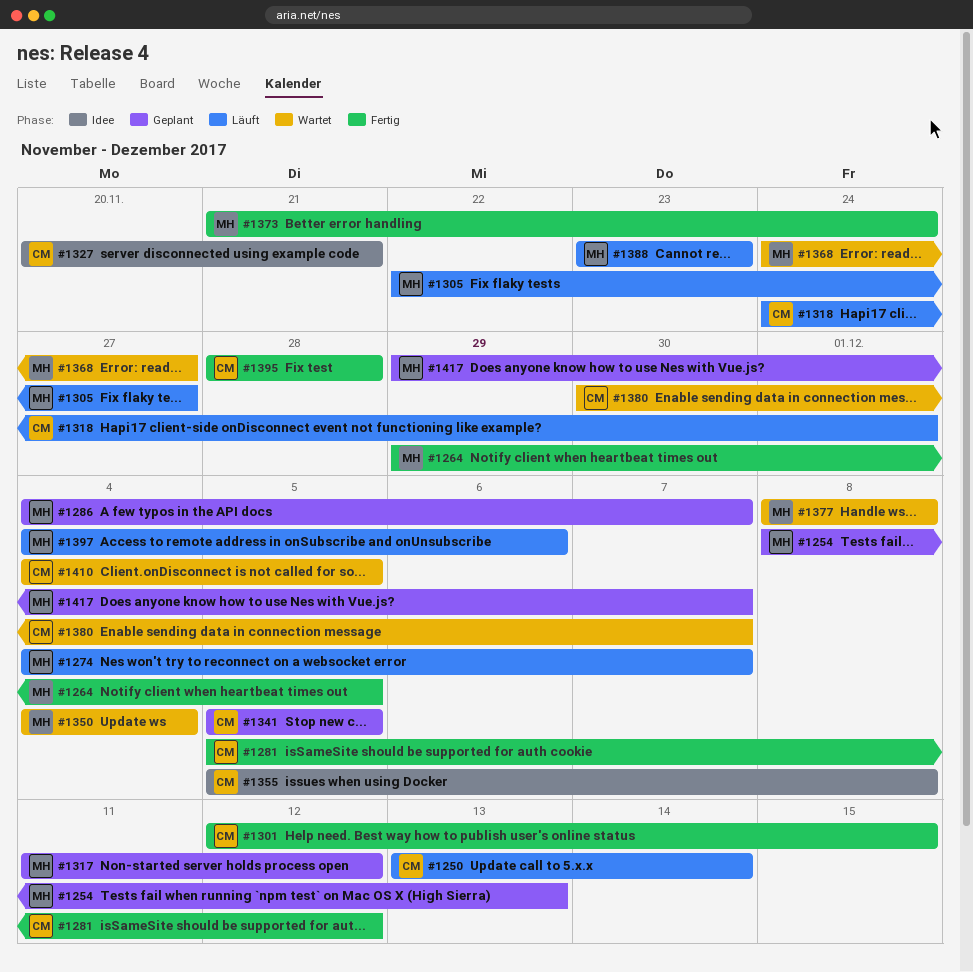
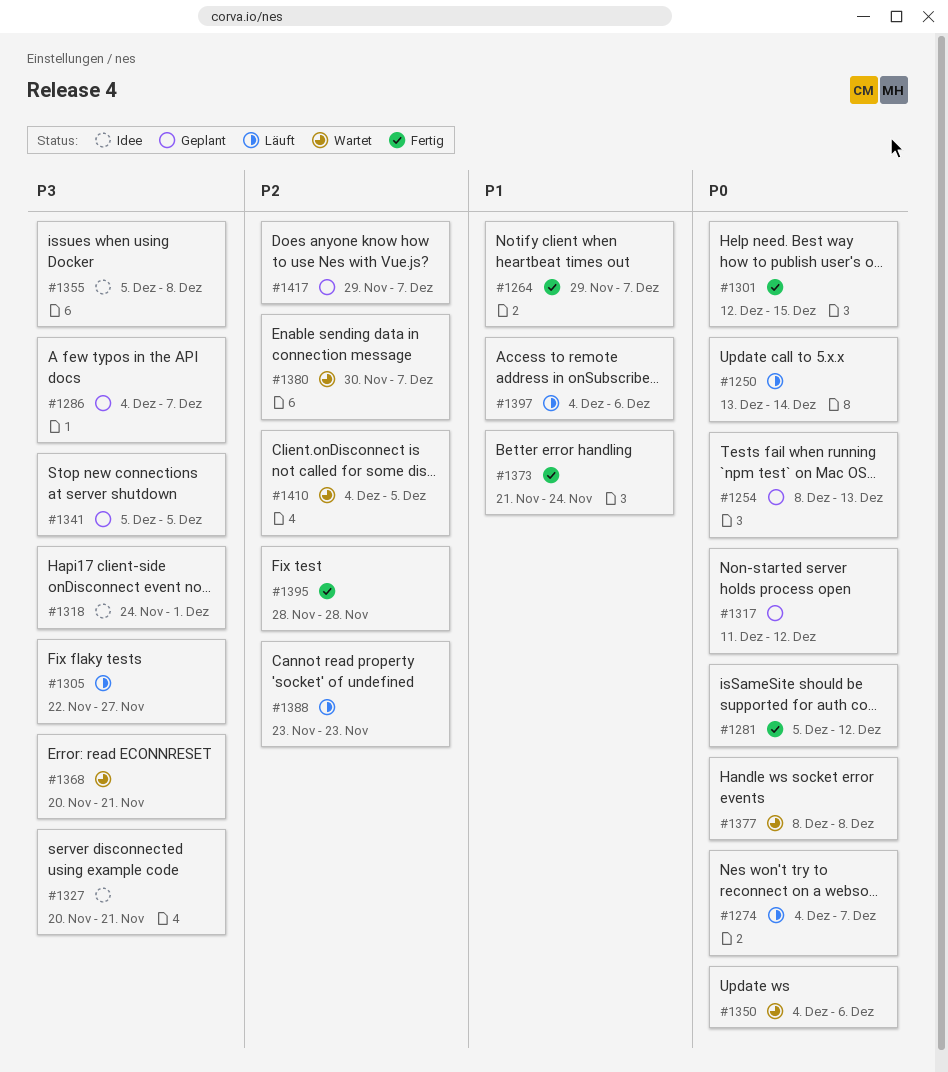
#1264, due: Dec 5 -> Dec 7
#1318, status: Läuft -> Idee
#1350, due: Dec 4 -> Dec 6
#1368, start: Nov 24 -> Nov 20
#1368, due: Nov 27 -> Nov 21

